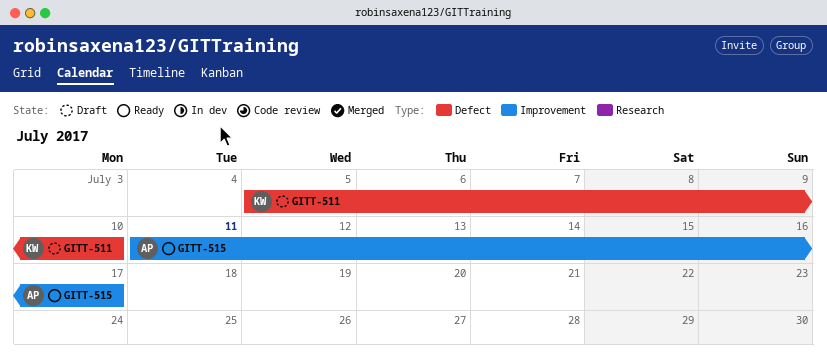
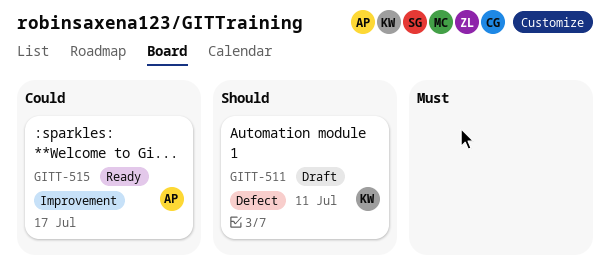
GITT-511, due: Jul 10 -> Jul 11

